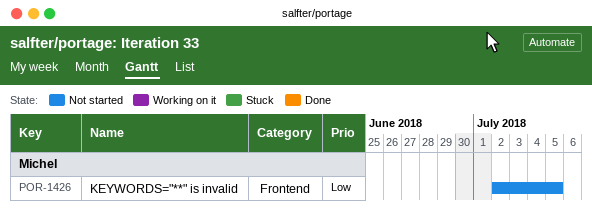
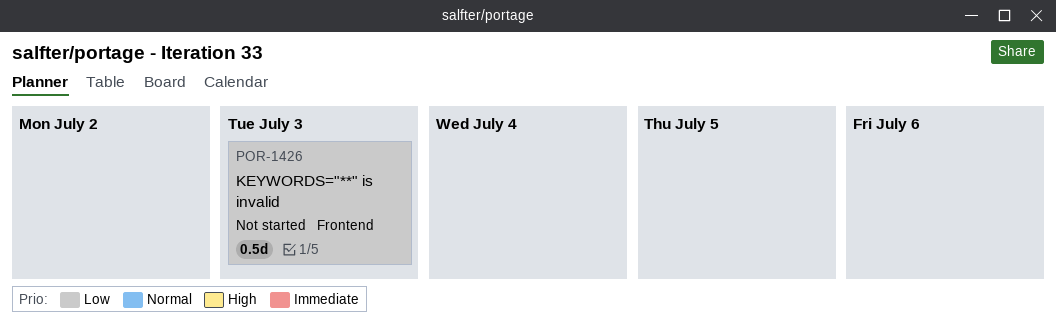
POR-1426, due: Jul 5 -> Jul 3

